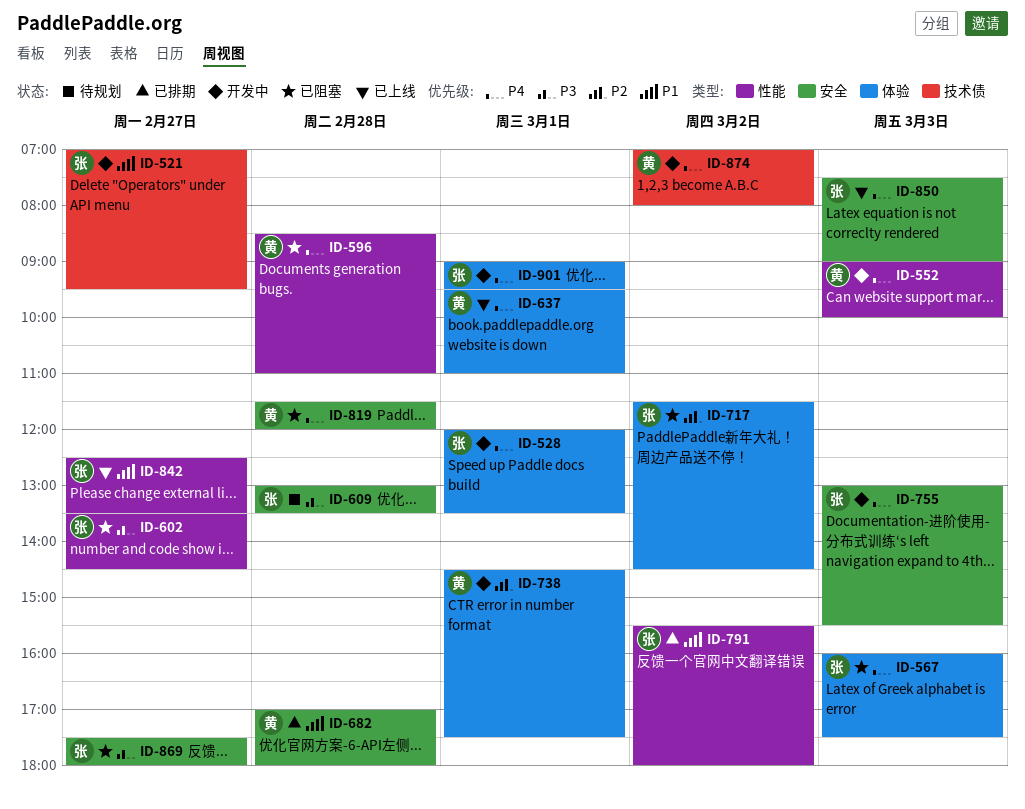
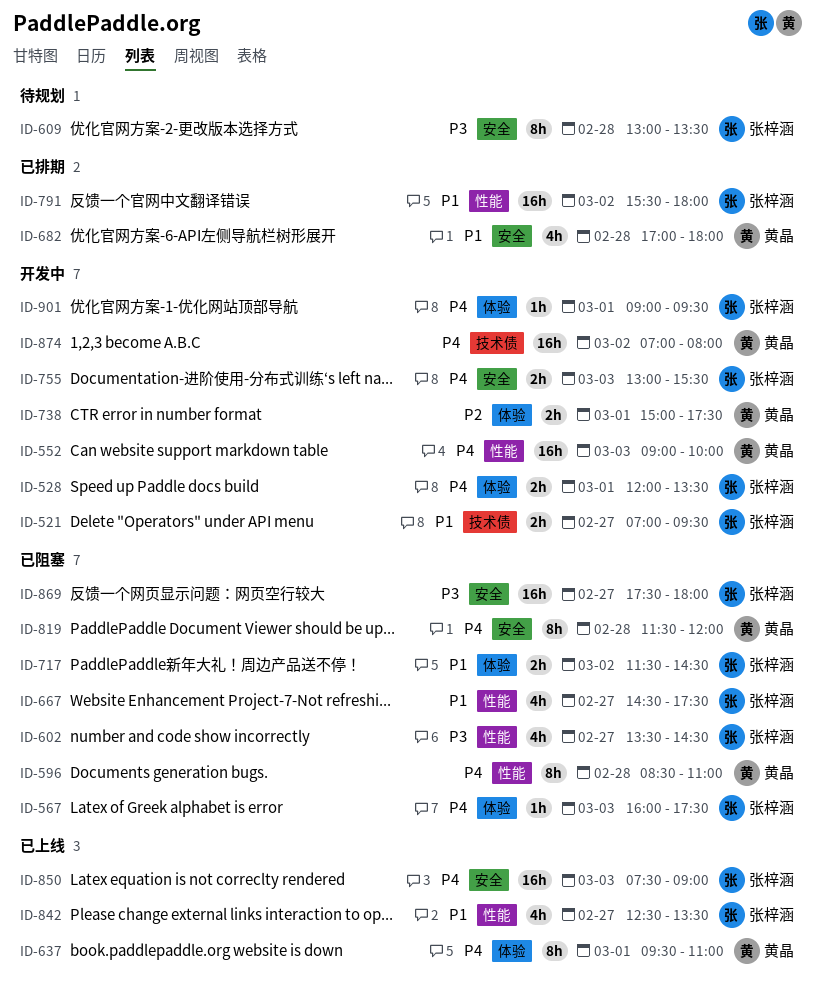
ID-667: none -> present
ID-717, priority: P2 -> P1
ID-738, begins: 14:30 -> 15:00

